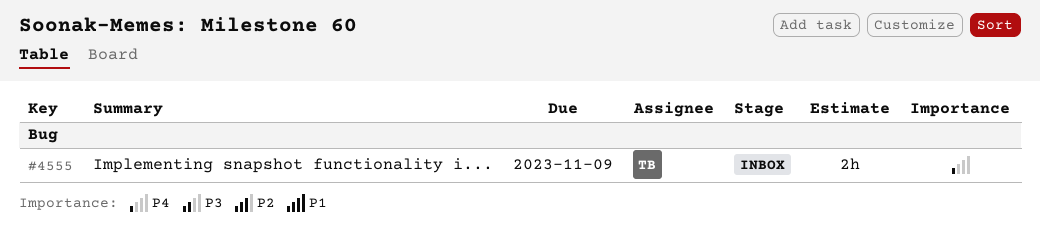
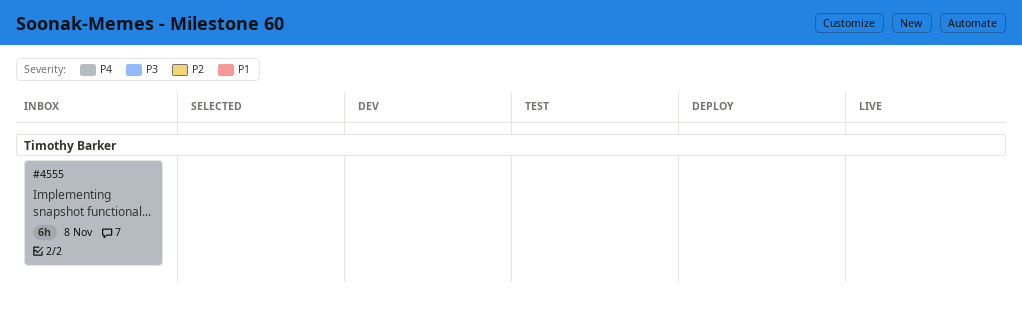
#4555, estimate: 2h -> 6h
#4555, due: Nov 9 -> Nov 8

